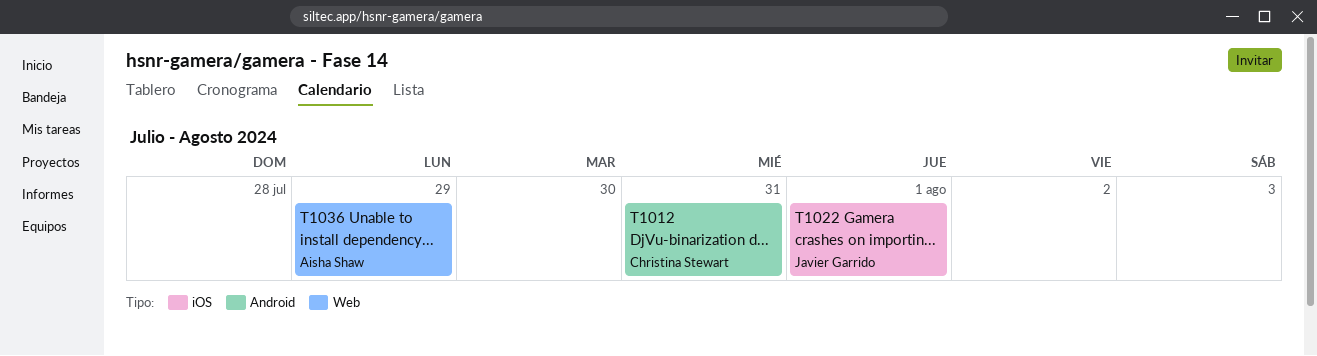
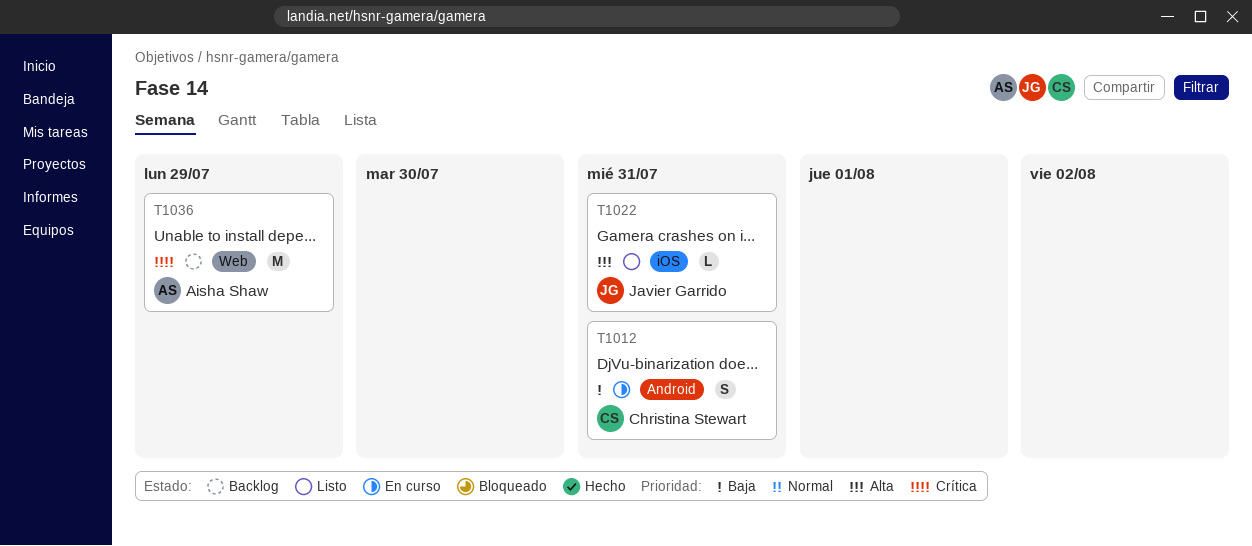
T1022, due: Aug 1 -> Jul 31

